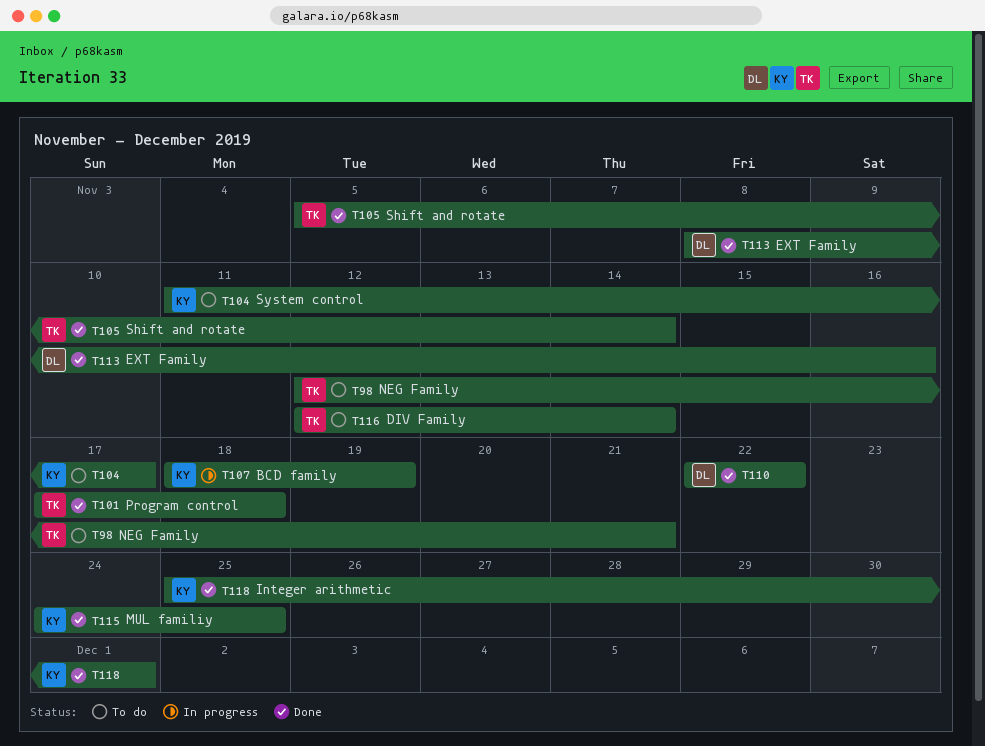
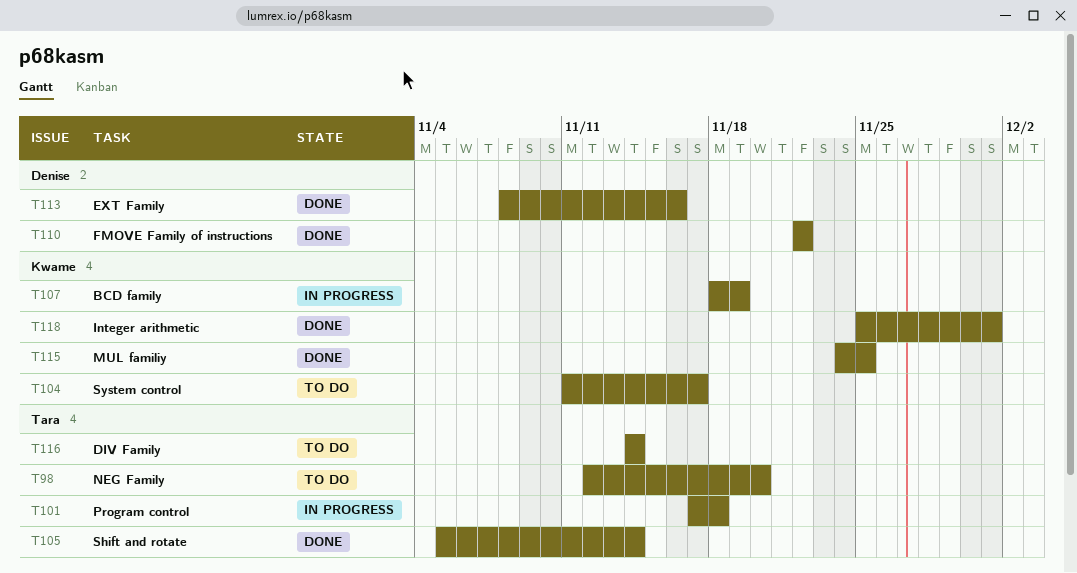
T98, due: Nov 21 -> Nov 20
T101, status: Done -> In progress
T116, start: Nov 12 -> Nov 14

